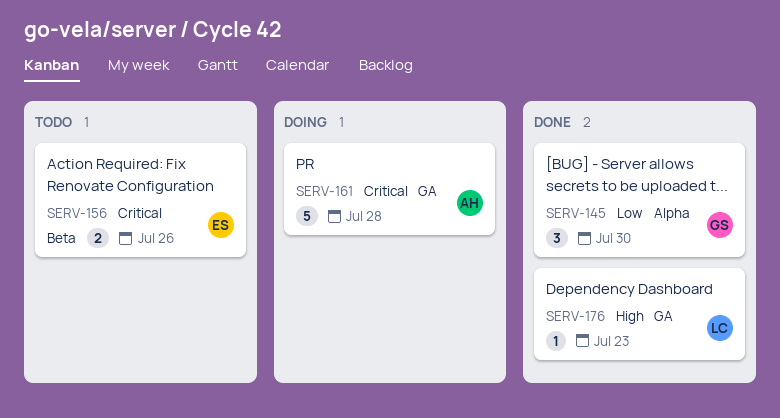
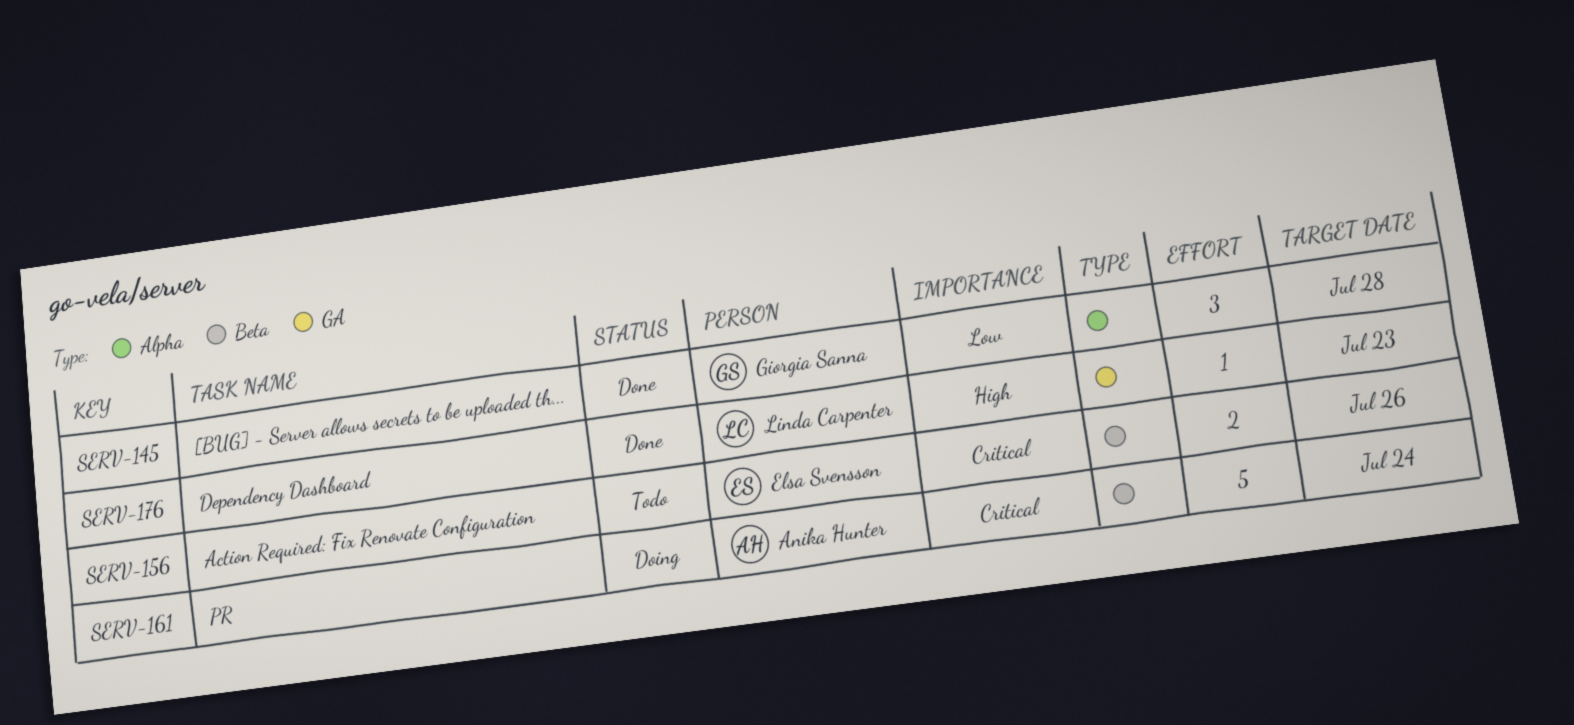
SERV-145, due: Jul 30 -> Jul 28
SERV-161, label: GA -> Beta
SERV-161, due: Jul 28 -> Jul 24

